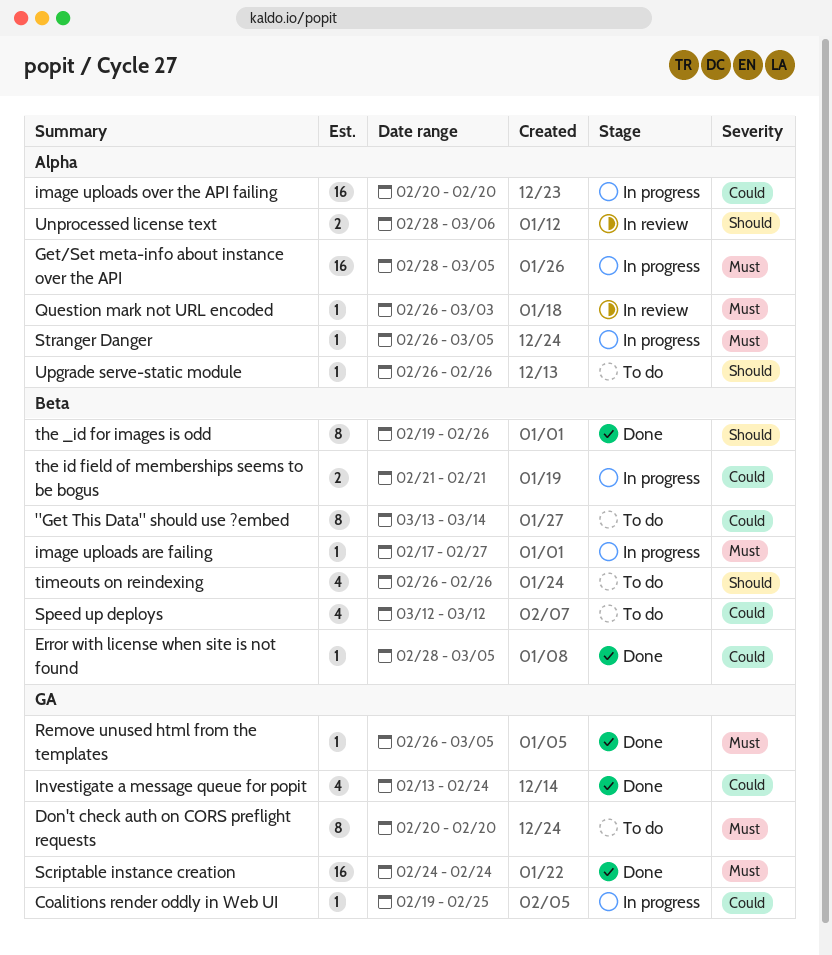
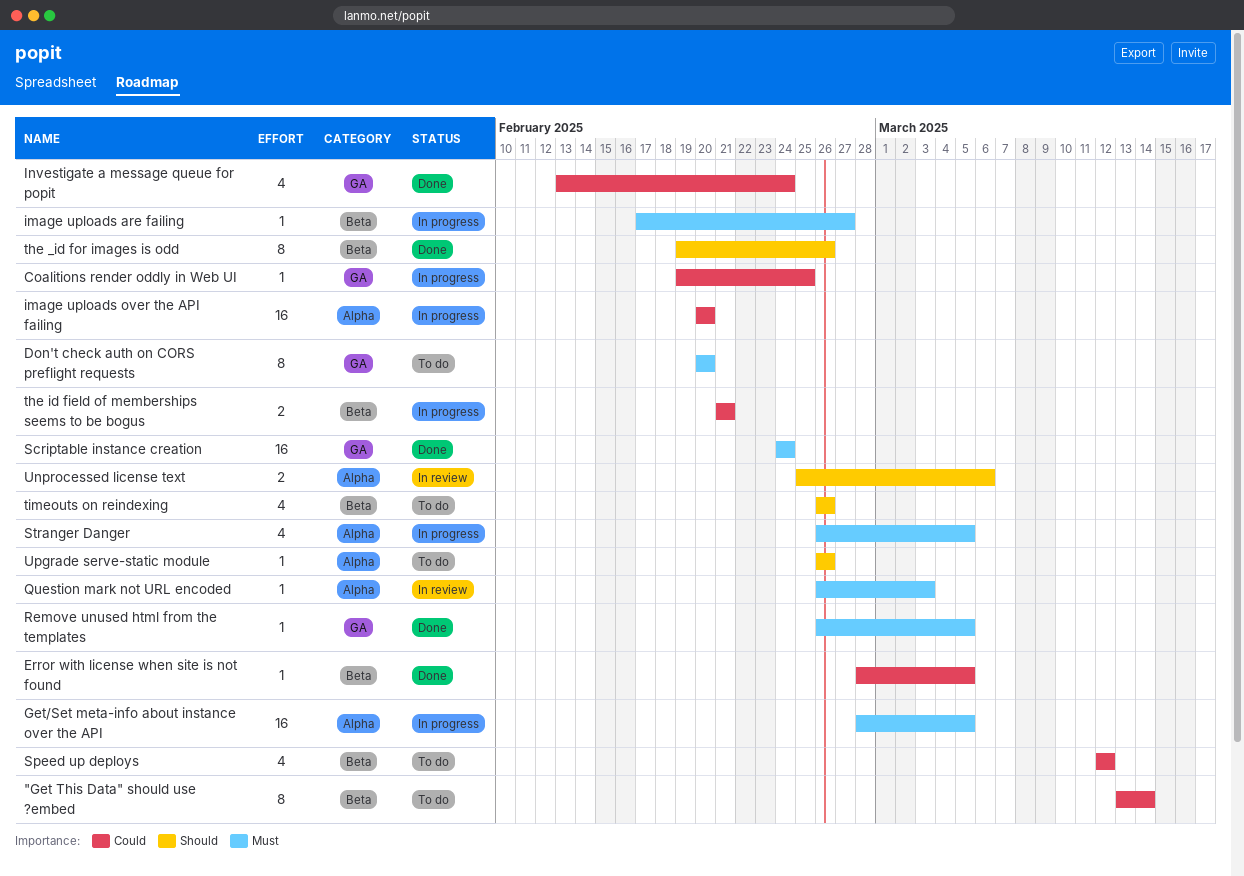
Stranger Danger, estimate: 1 -> 4
Unprocessed license text, start: Feb 28 -> Feb 25

